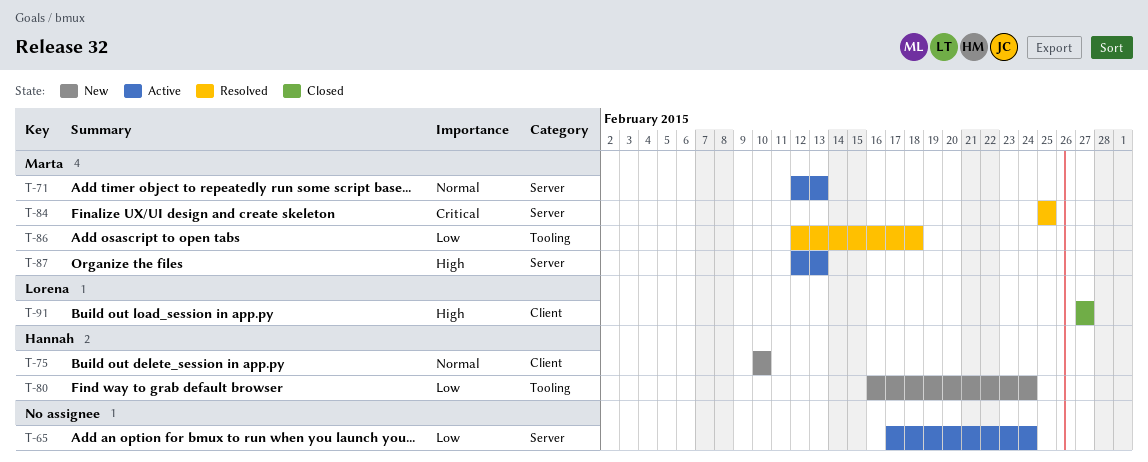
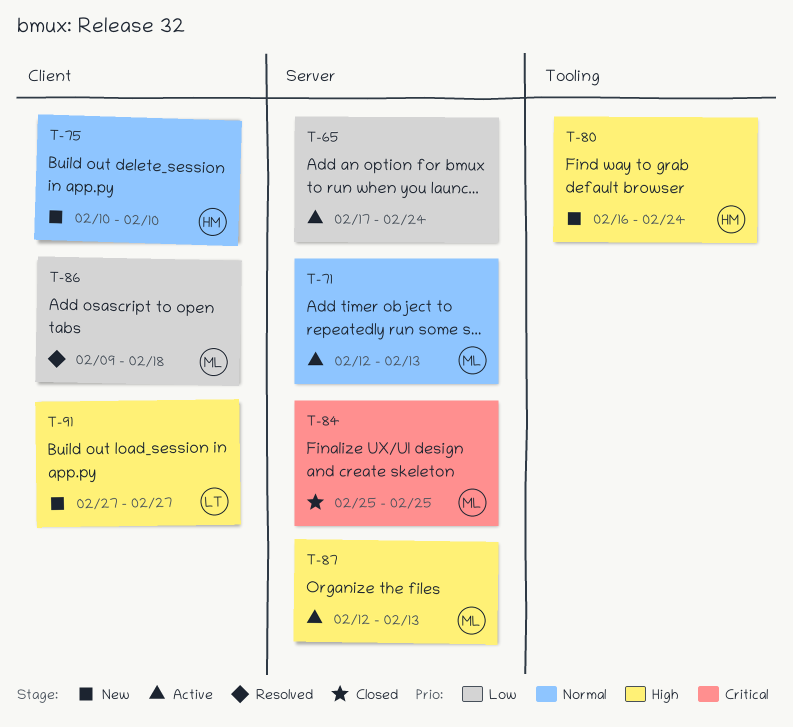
T-80, priority: Low -> High
T-84, status: Resolved -> Closed
T-86, label: Tooling -> Client
T-86, start: Feb 12 -> Feb 9
T-91, status: Closed -> New

